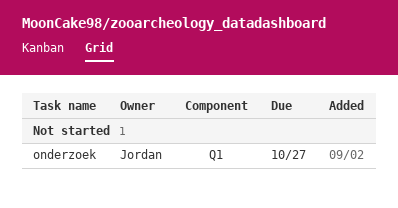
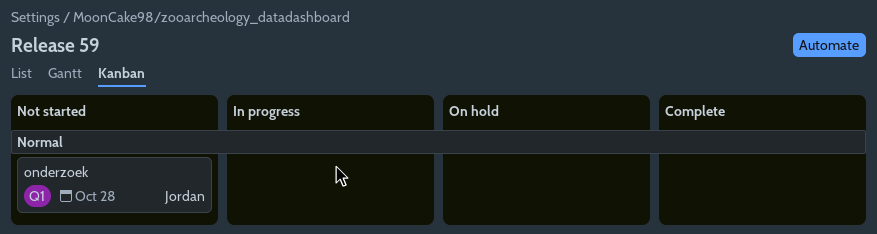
onderzoek, due: Oct 27 -> Oct 28

